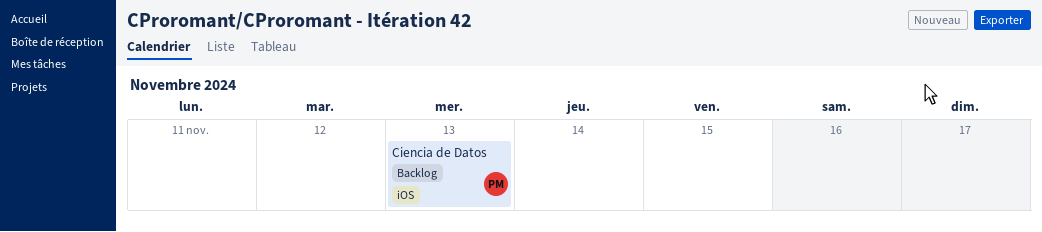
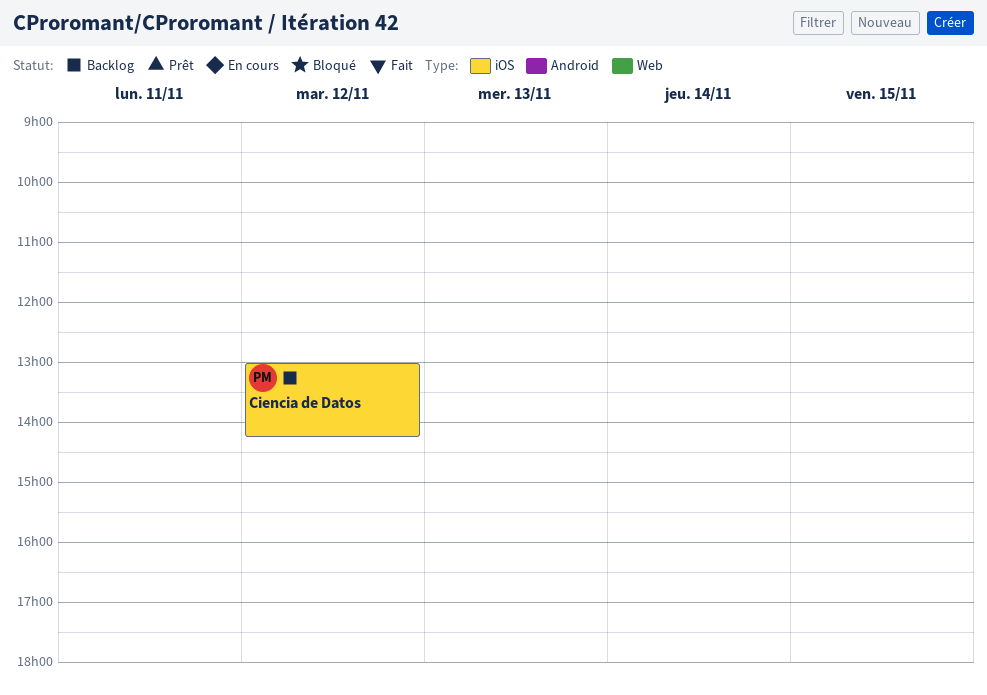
Ciencia de Datos, day: Nov 13 -> Nov 12

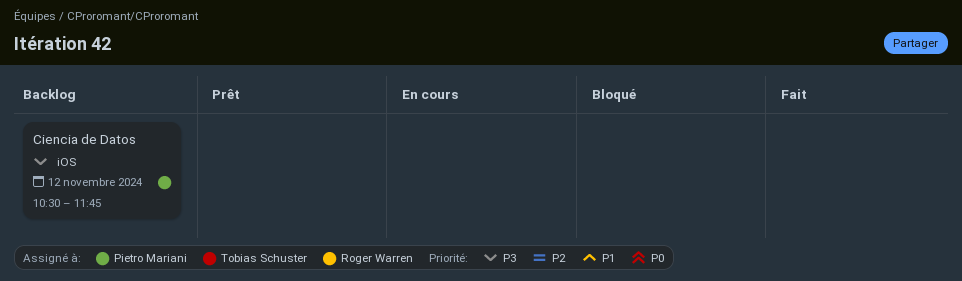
Ciencia de Datos, begins: 13:00 -> 10:30
Ciencia de Datos, ends: 14:15 -> 11:45

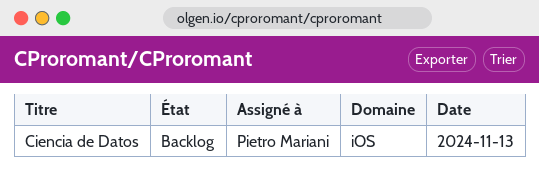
Ciencia de Datos, day: Nov 12 -> Nov 13

